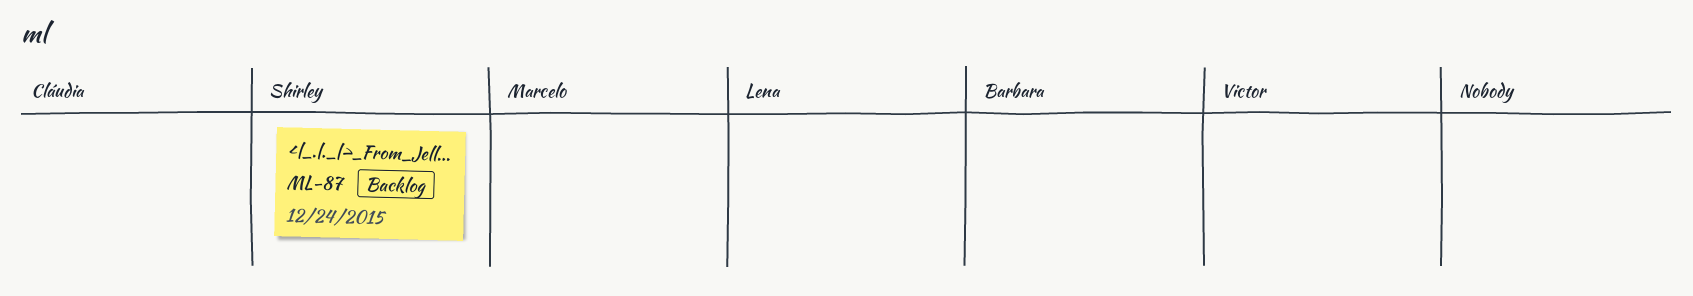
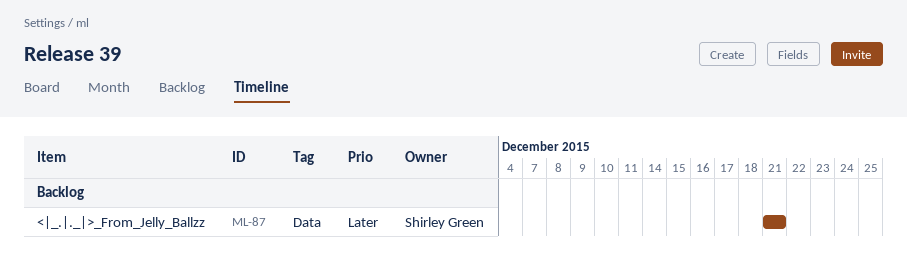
ML-87, due: Dec 24 -> Dec 21

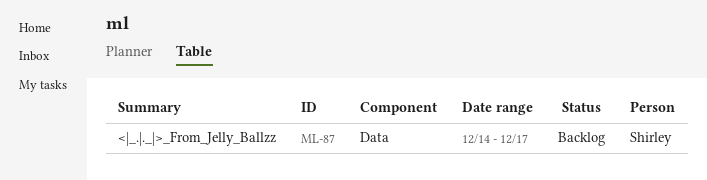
ML-87, start: Dec 21 -> Dec 14
ML-87, due: Dec 21 -> Dec 17

